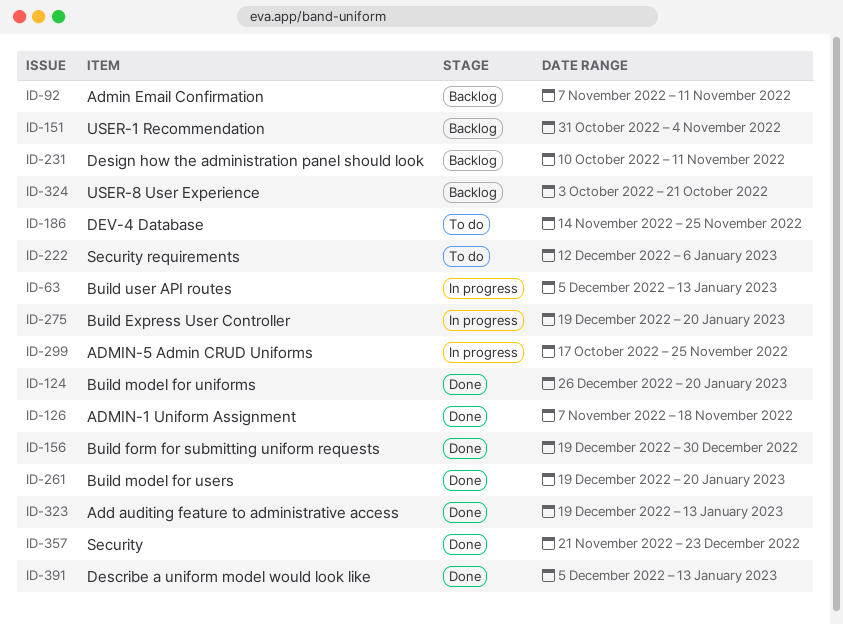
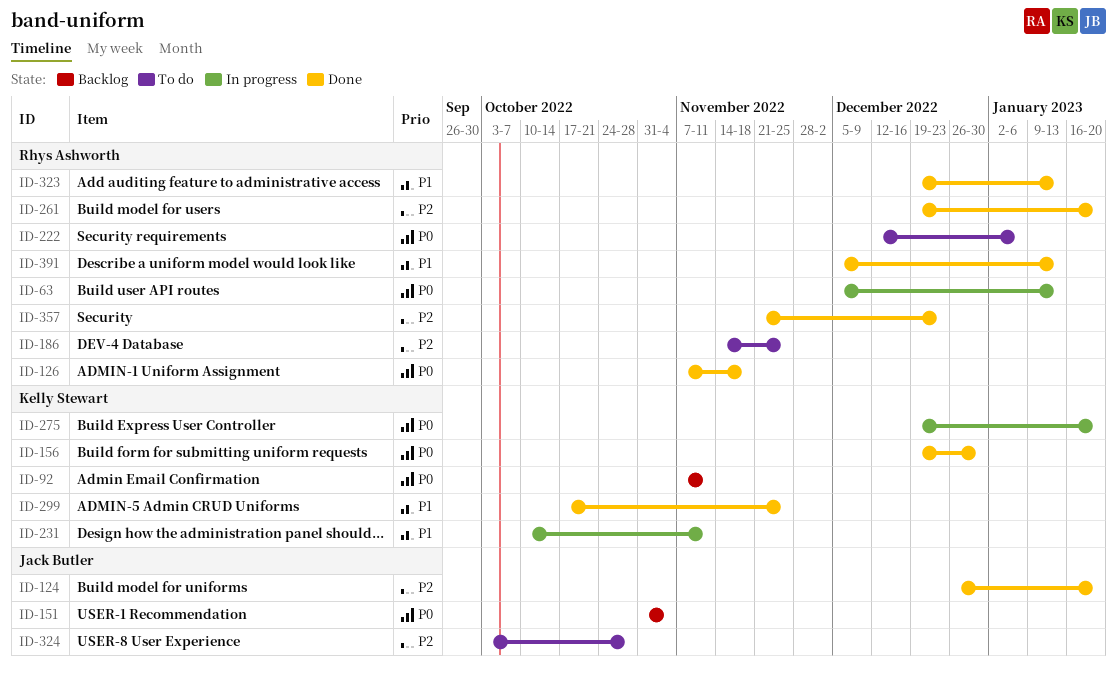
ID-231, status: Backlog -> In progress
ID-299, status: In progress -> Done
ID-324, status: Backlog -> To do
ID-324, due: Oct 21 -> Oct 28

